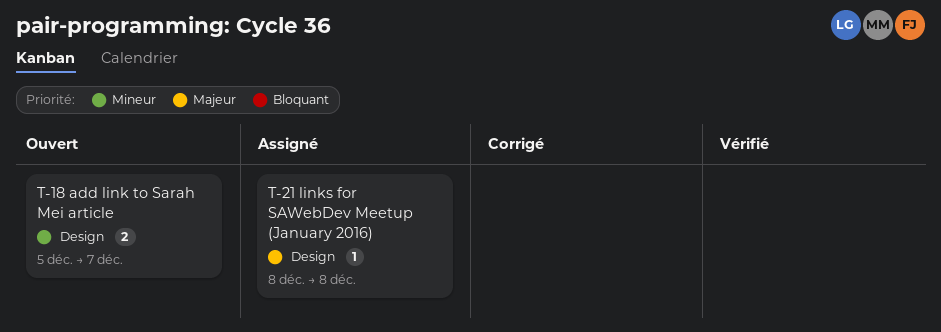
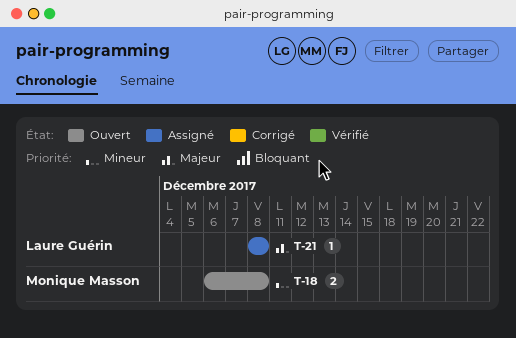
T-18, start: Dec 5 -> Dec 6
T-18, due: Dec 7 -> Dec 8

